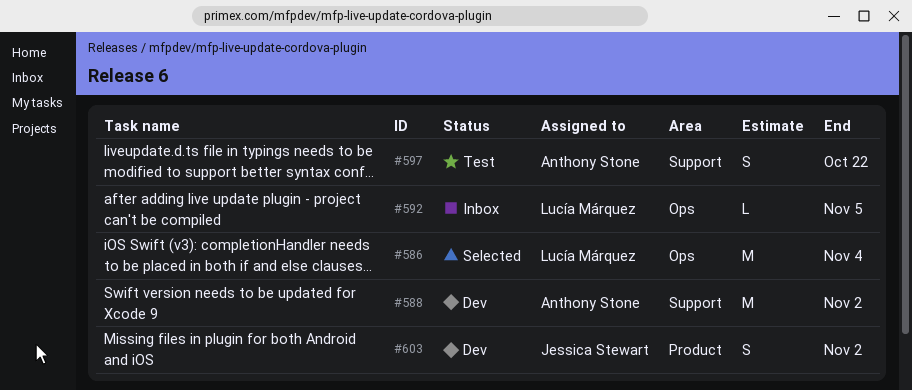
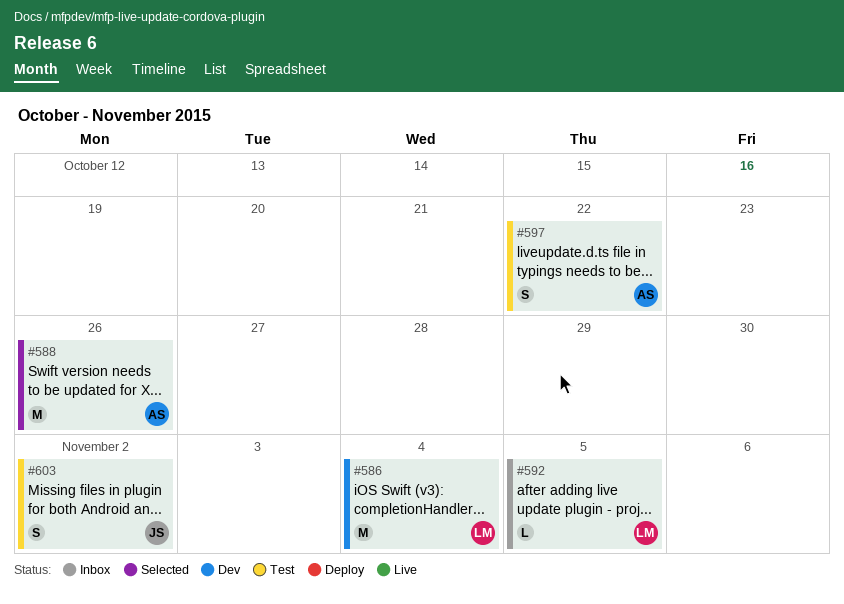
#586, status: Selected -> Dev
#588, status: Dev -> Selected
#588, due: Nov 2 -> Oct 26
#603, status: Dev -> Test

